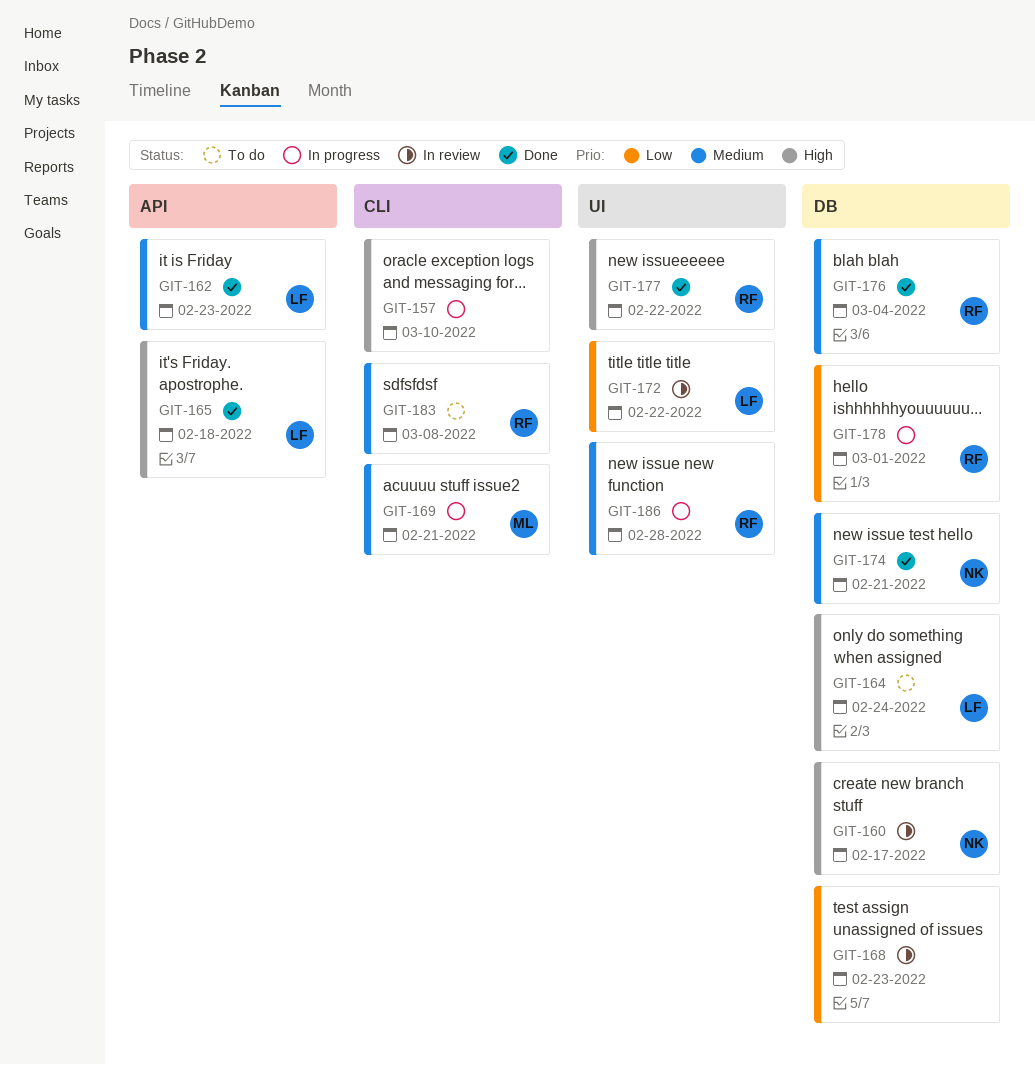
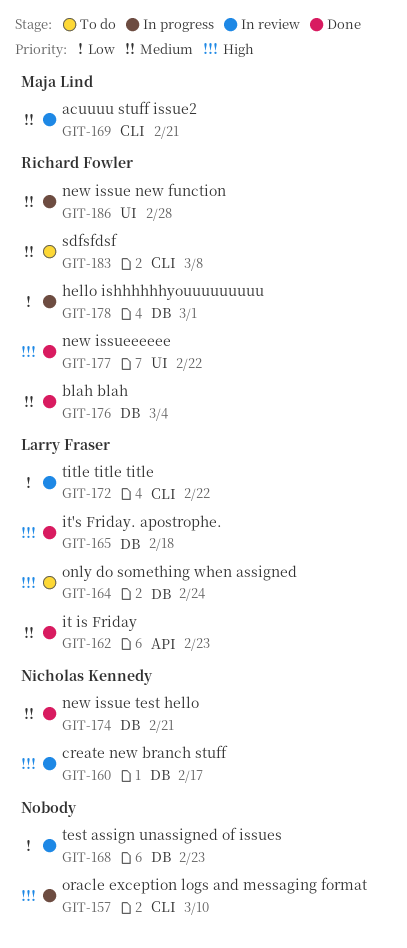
GIT-165, label: API -> DB
GIT-169, status: In progress -> In review
GIT-172, label: UI -> CLI

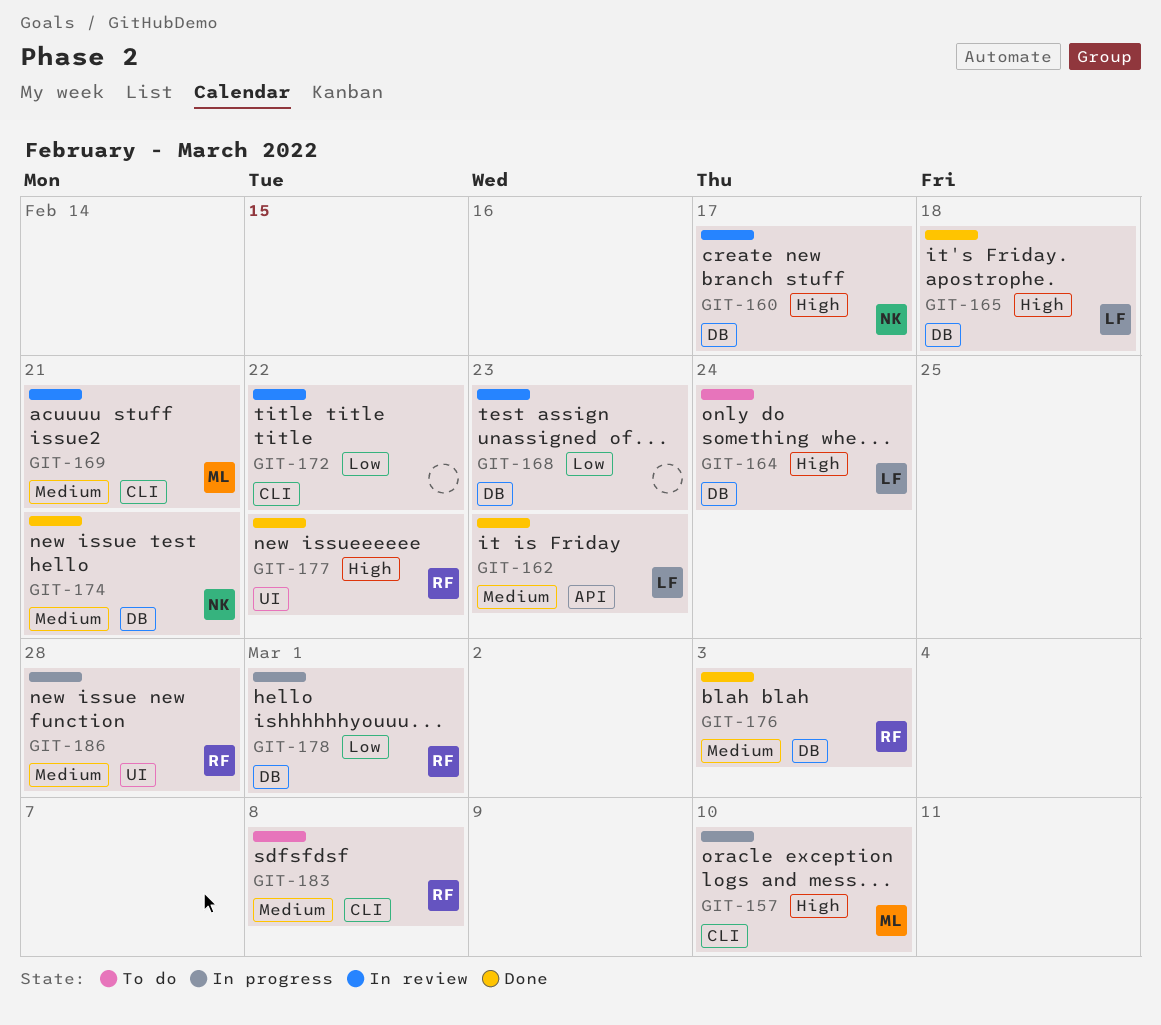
GIT-157, owner: none -> Maja Lind
GIT-172, owner: Larry Fraser -> none
GIT-176, due: Mar 4 -> Mar 3

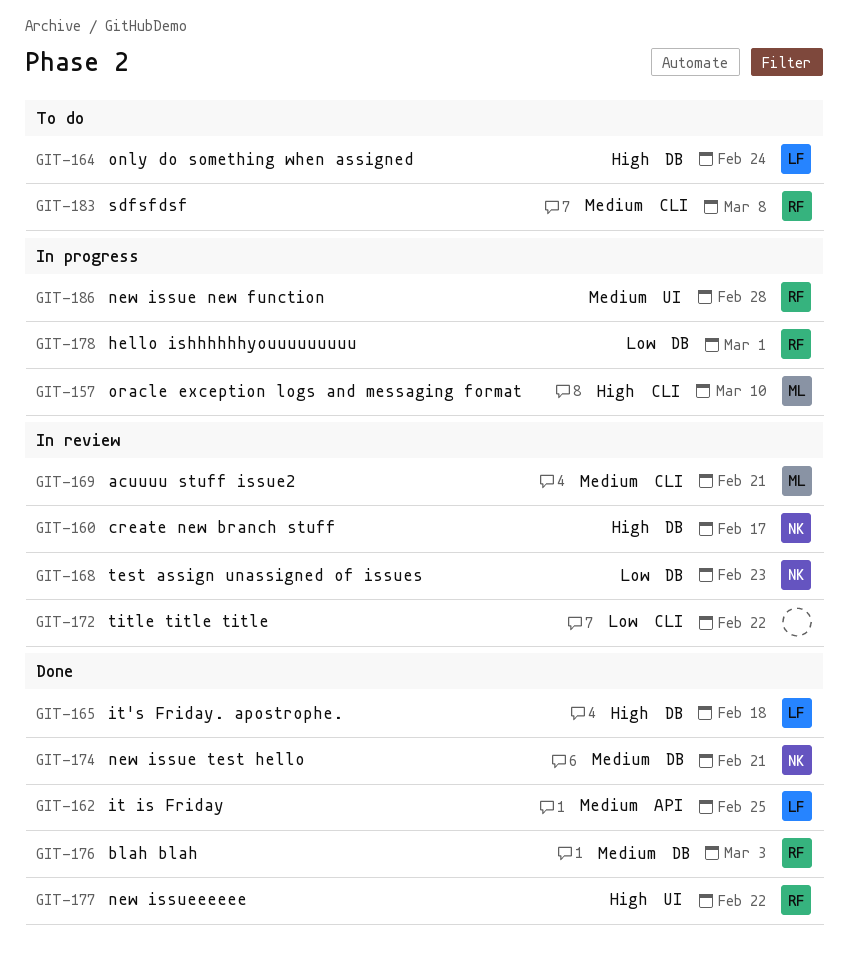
GIT-162, due: Feb 23 -> Feb 25
GIT-168, owner: none -> NK

